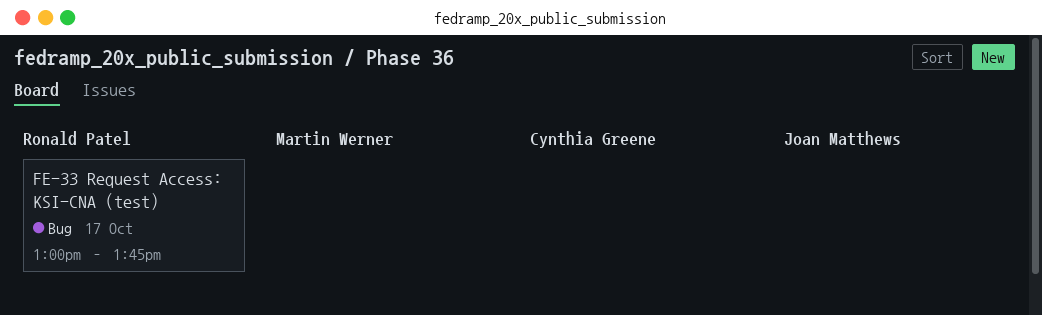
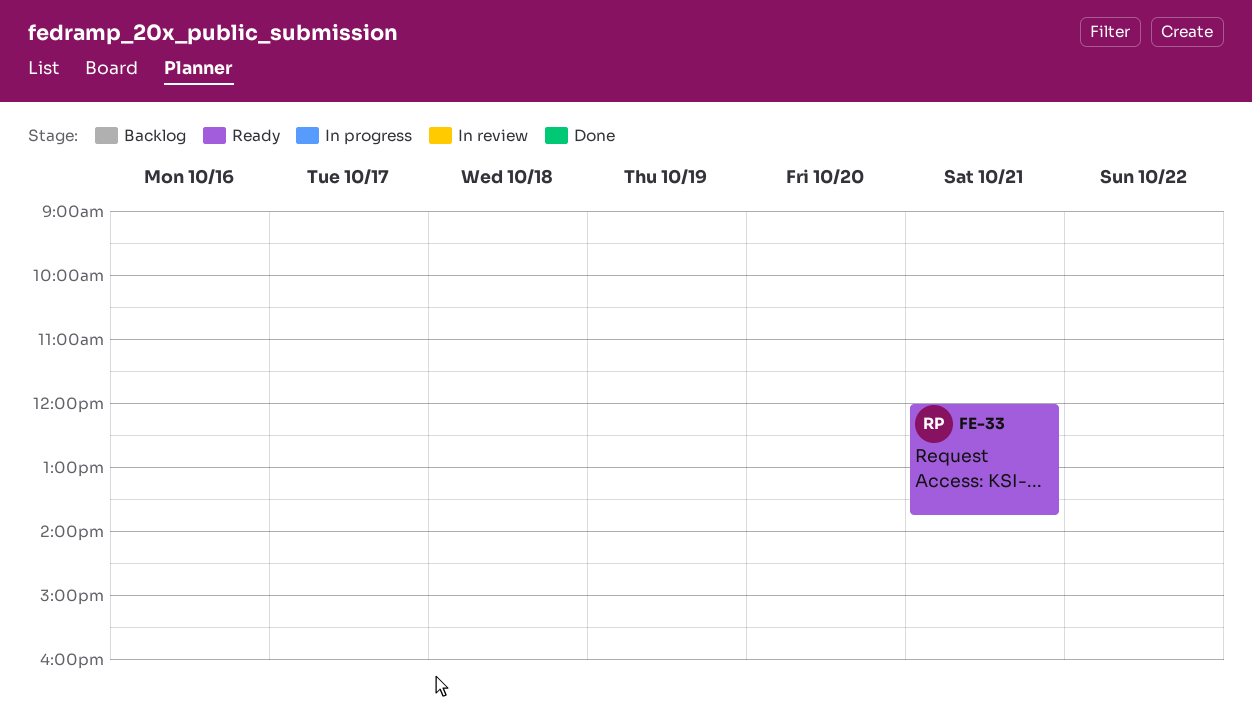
FE-33, day: Oct 17 -> Oct 21
FE-33, begins: 13:00 -> 12:00

